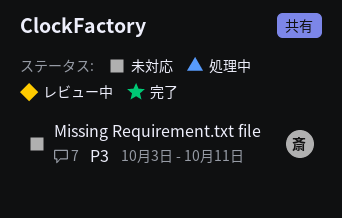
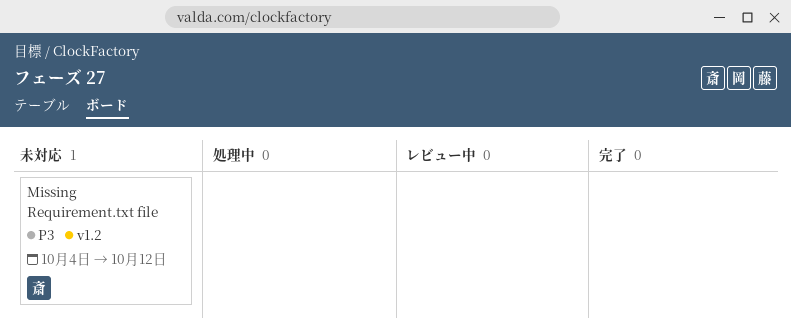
Missing Requirement.txt file, start: Oct 3 -> Oct 4
Missing Requirement.txt file, due: Oct 11 -> Oct 12

